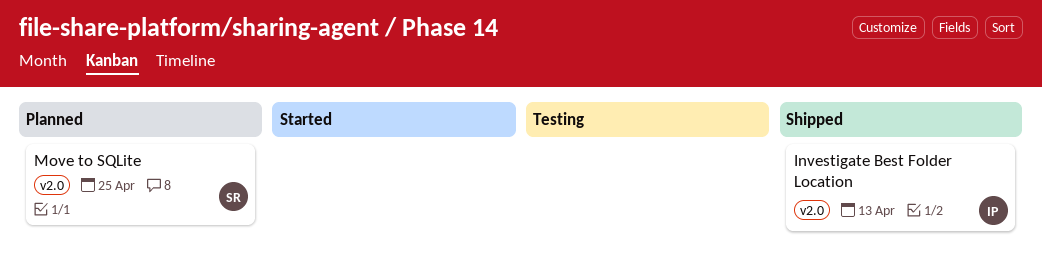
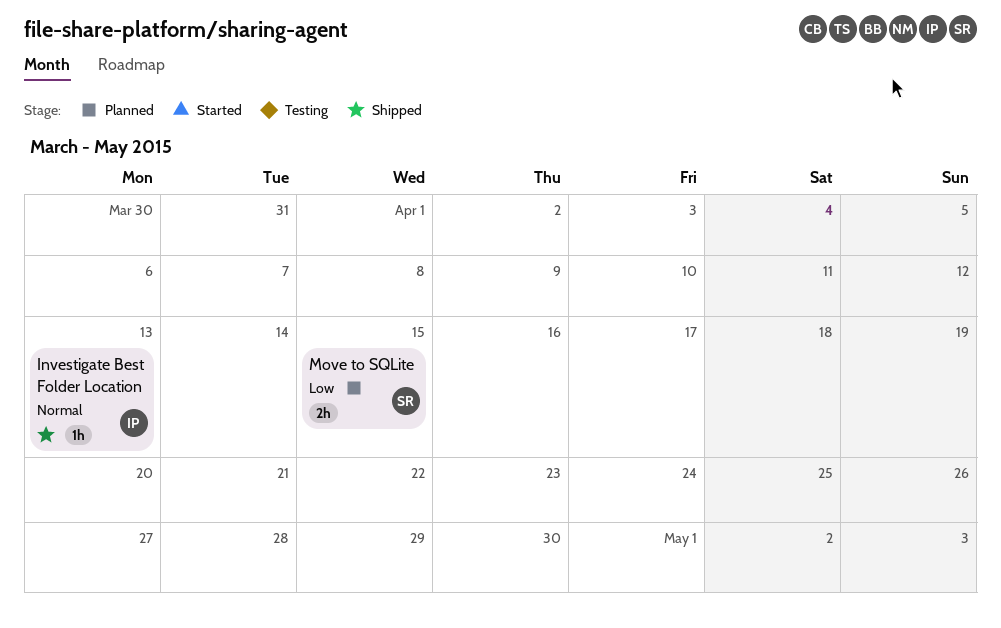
Move to SQLite, due: Apr 25 -> Apr 15

